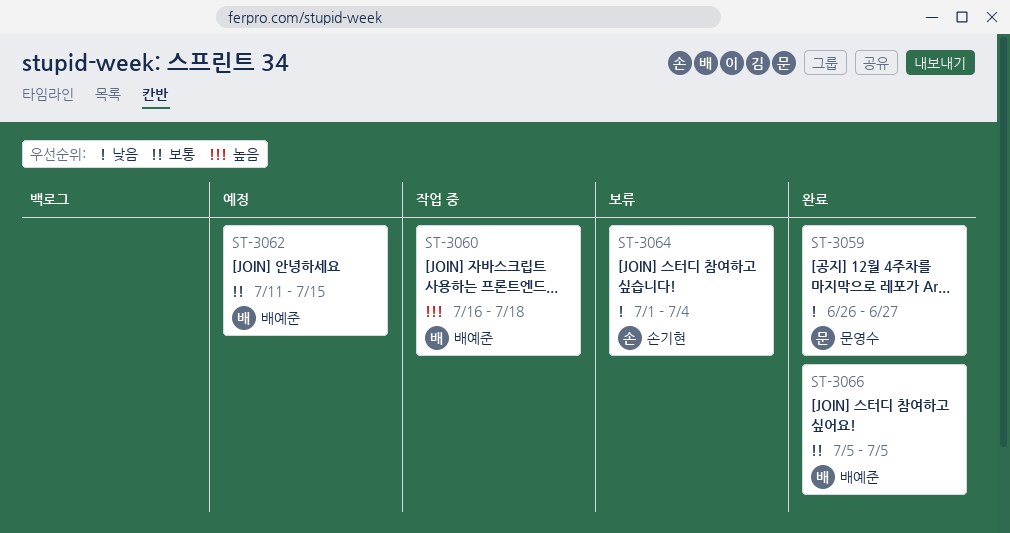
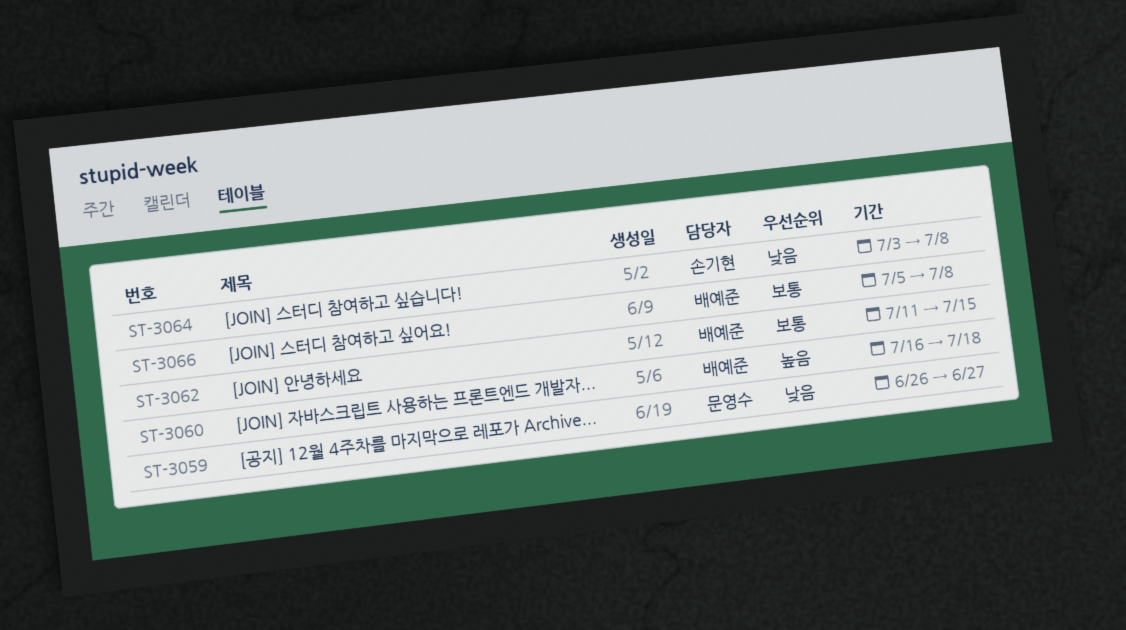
ST-3064, start: Jul 1 -> Jul 3
ST-3064, due: Jul 4 -> Jul 8
ST-3066, due: Jul 5 -> Jul 8

